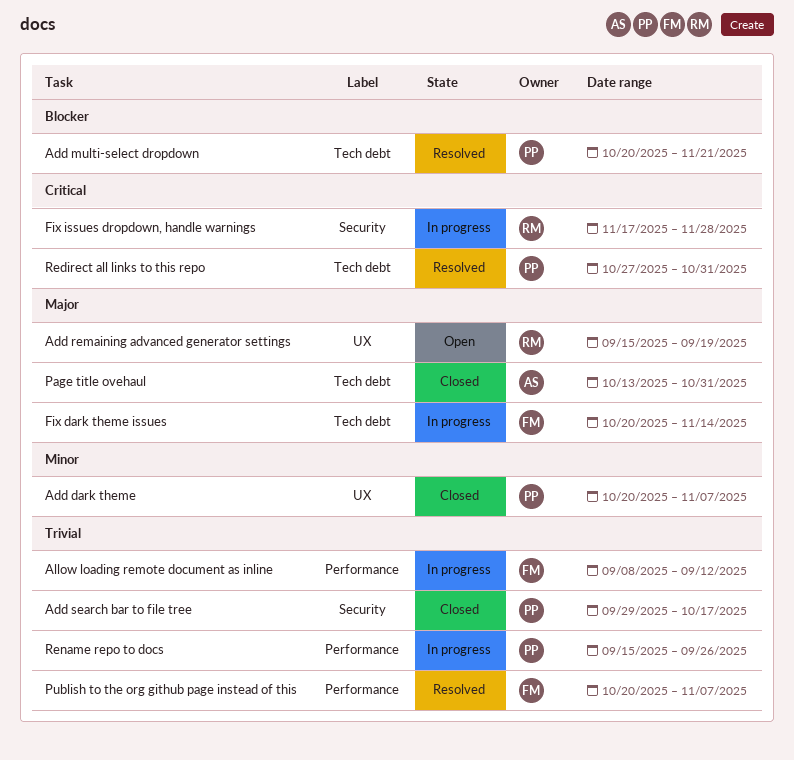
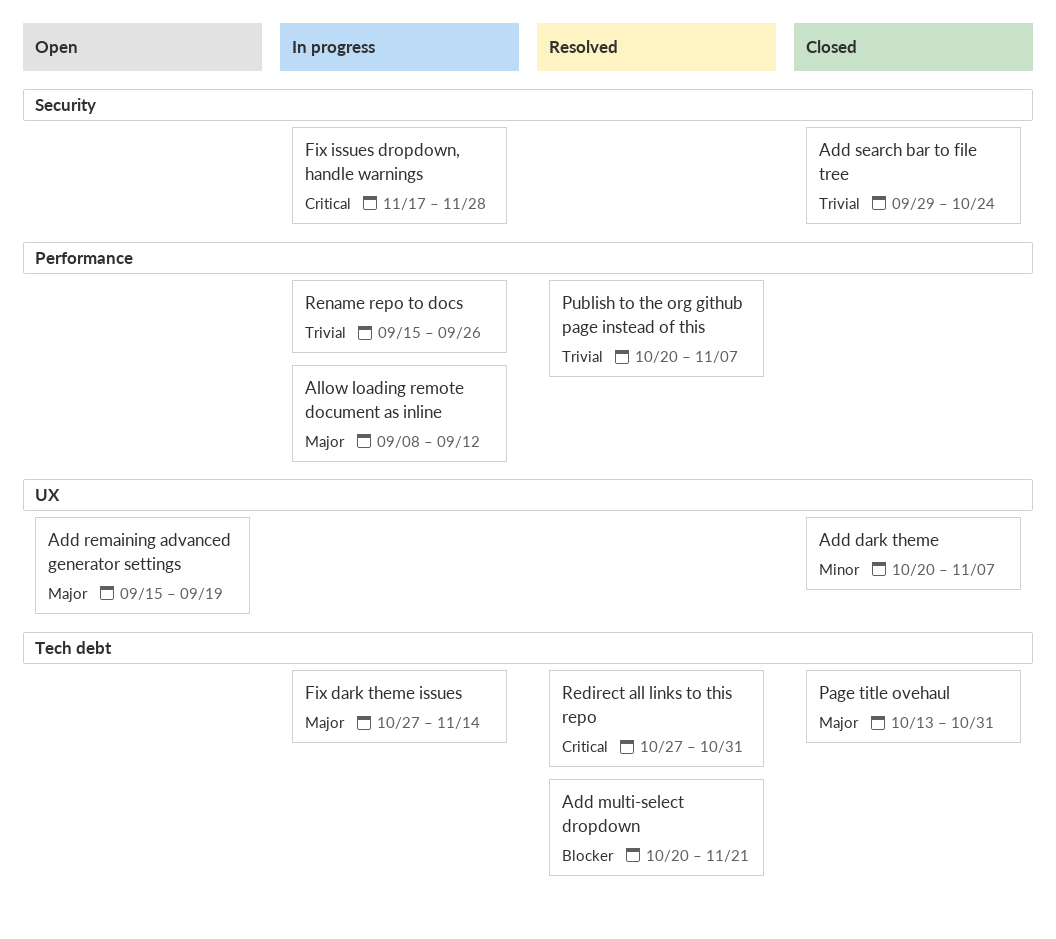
Add search bar to file tree, due: Oct 17 -> Oct 24
Allow loading remote document as inline, priority: Trivial -> Major
Fix dark theme issues, start: Oct 20 -> Oct 27

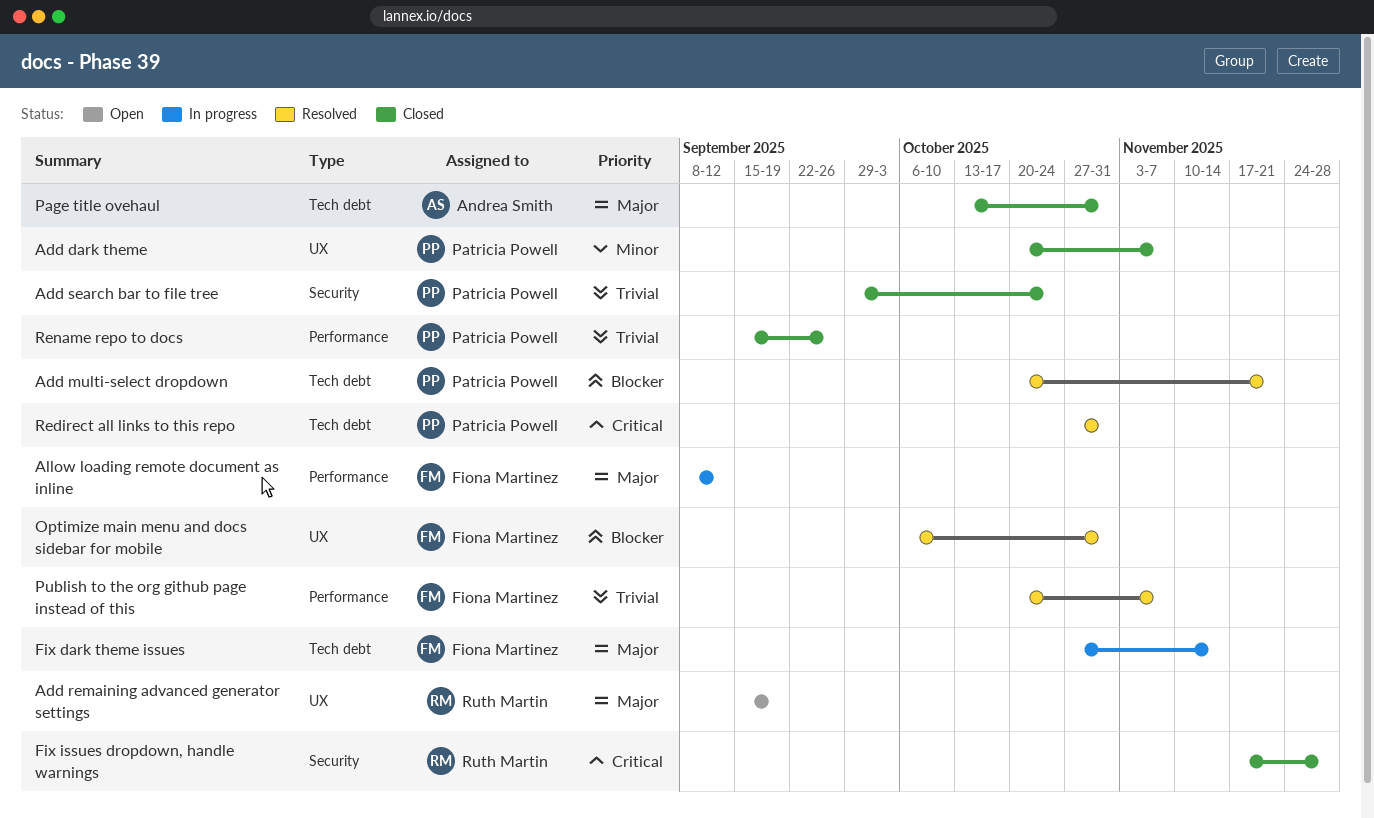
Fix issues dropdown, handle warnings, status: In progress -> Closed
Optimize main menu and docs sidebar for mobile: none -> present
Rename repo to docs, status: In progress -> Closed

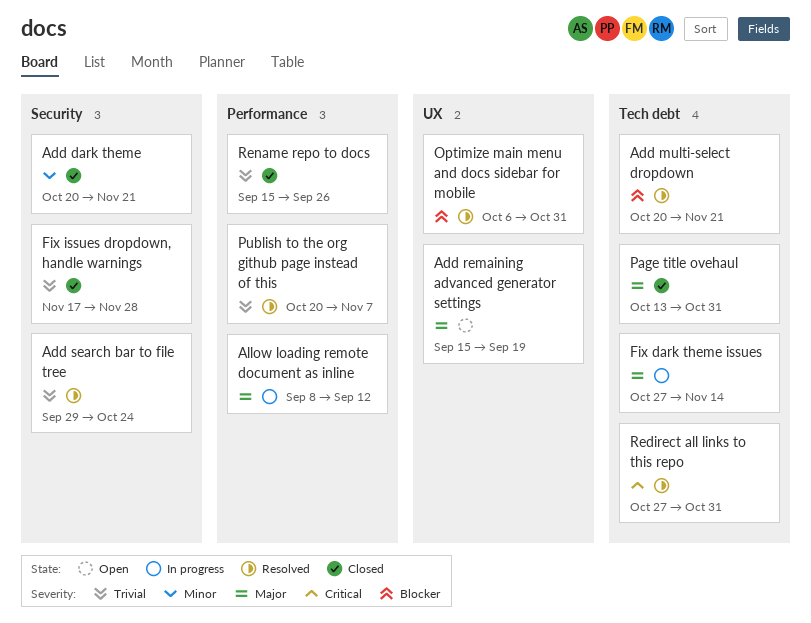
Add dark theme, label: UX -> Security
Add dark theme, due: Nov 7 -> Nov 21
Add search bar to file tree, status: Closed -> Resolved
Fix issues dropdown, handle warnings, priority: Critical -> Trivial

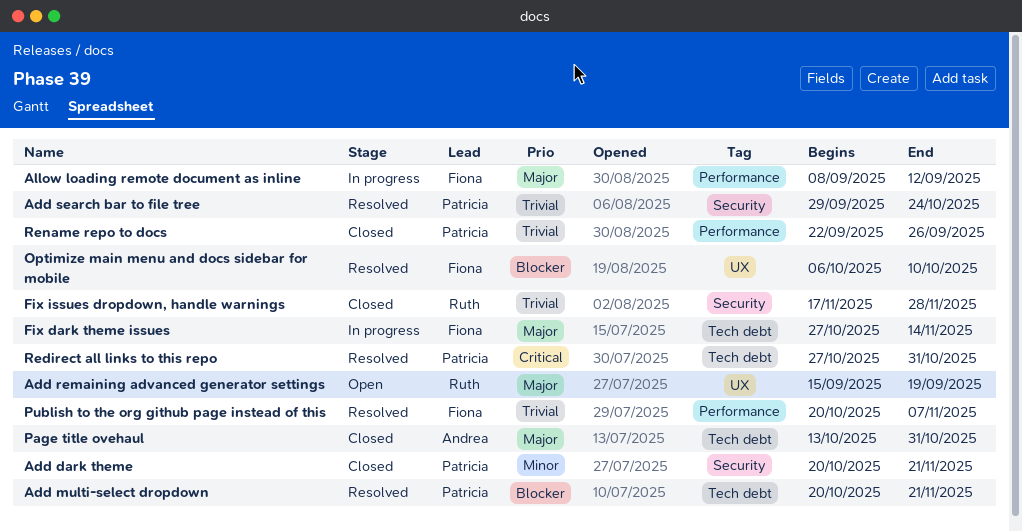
Optimize main menu and docs sidebar for mobile, due: Oct 31 -> Oct 10
Rename repo to docs, start: Sep 15 -> Sep 22

